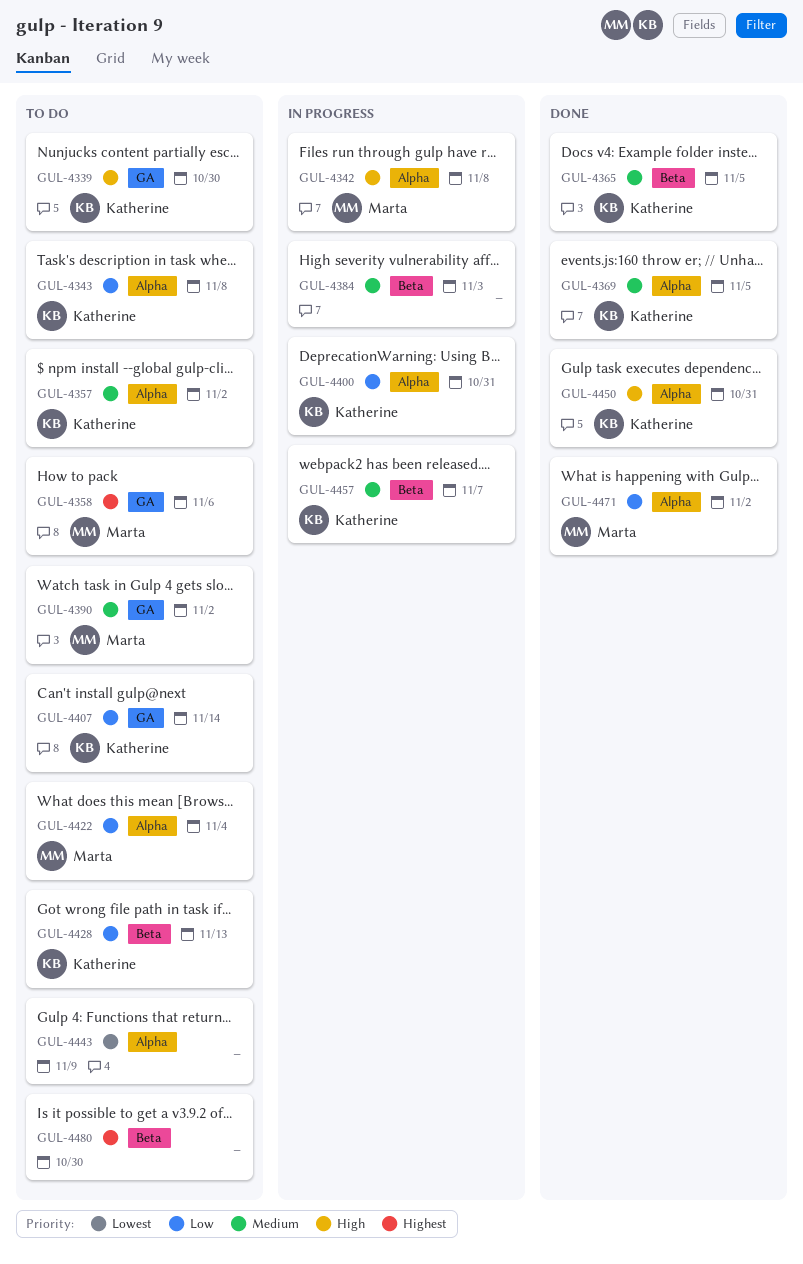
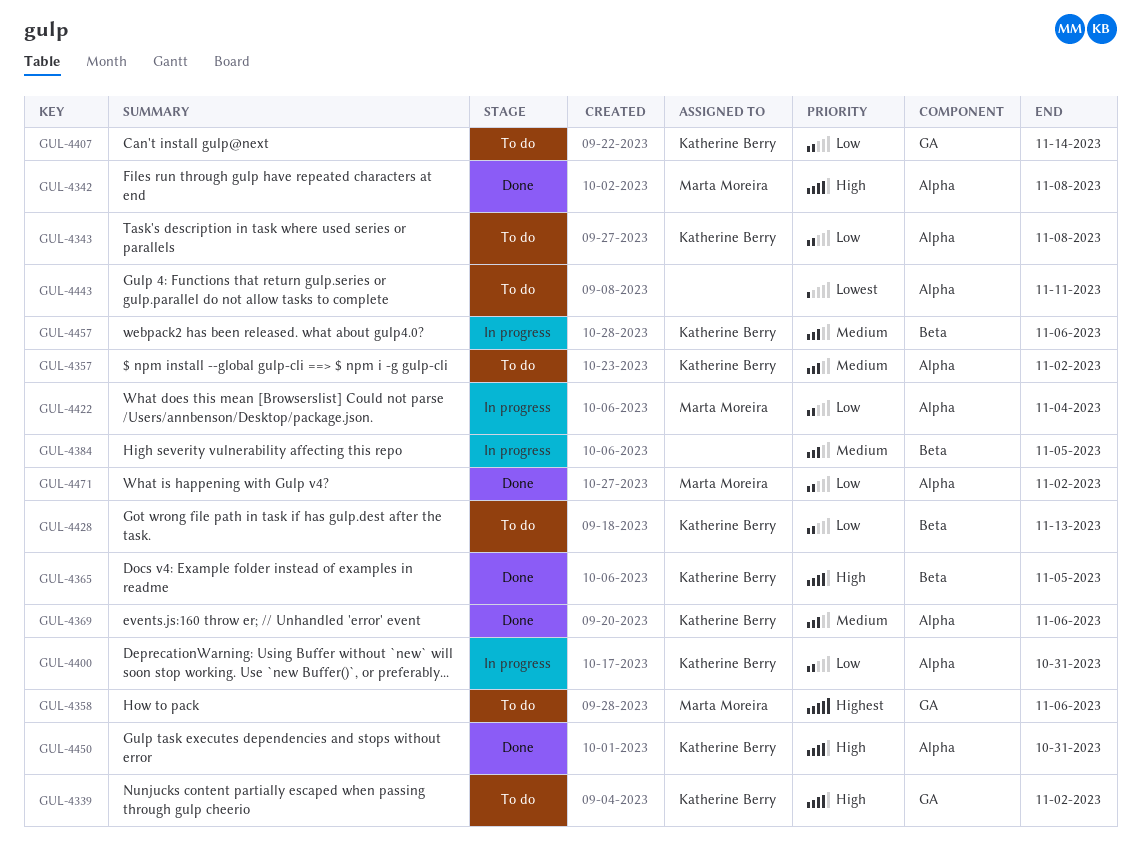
GUL-4339, due: Oct 30 -> Nov 2
GUL-4342, status: In progress -> Done
GUL-4365, priority: Medium -> High
GUL-4369, due: Nov 5 -> Nov 6
GUL-4384, due: Nov 3 -> Nov 5
GUL-4390: present -> none
GUL-4422, status: To do -> In progress
GUL-4443, due: Nov 9 -> Nov 11
GUL-4457, due: Nov 7 -> Nov 6
GUL-4480: present -> none

